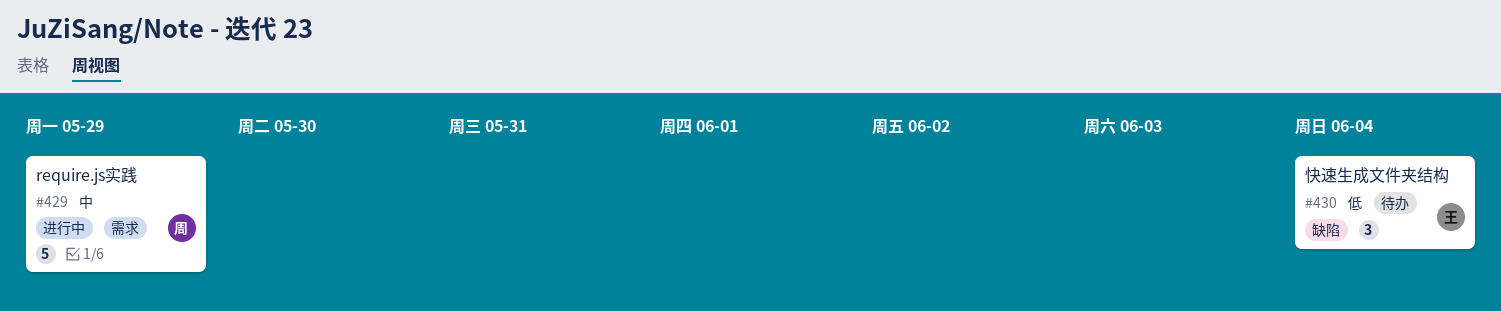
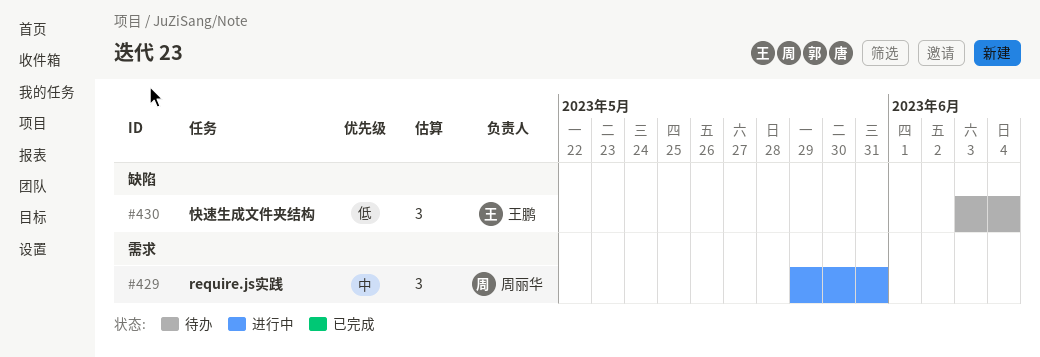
#429, estimate: 5 -> 3
#429, due: May 29 -> May 31

